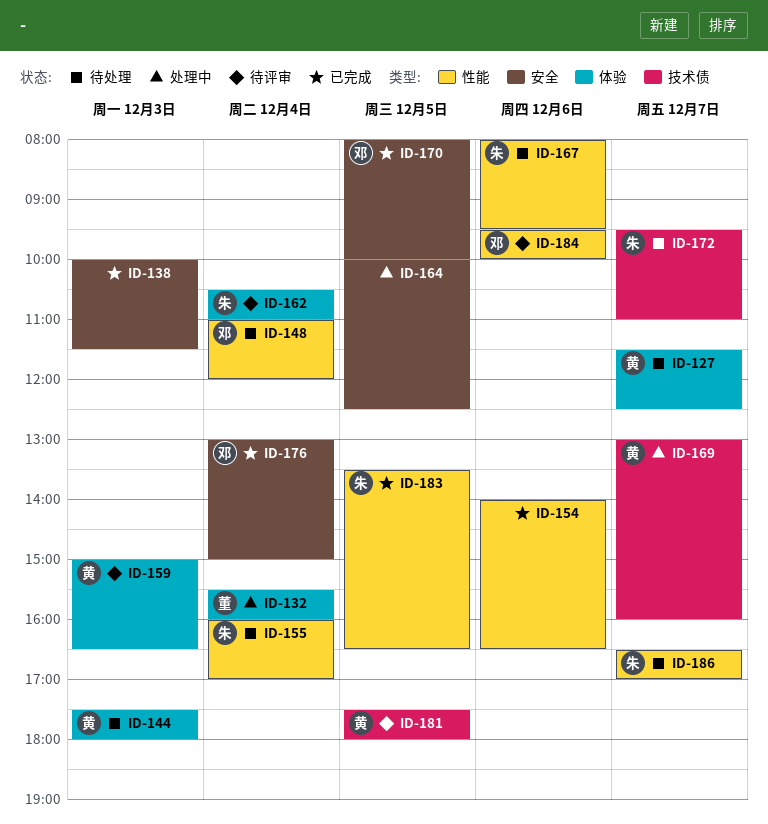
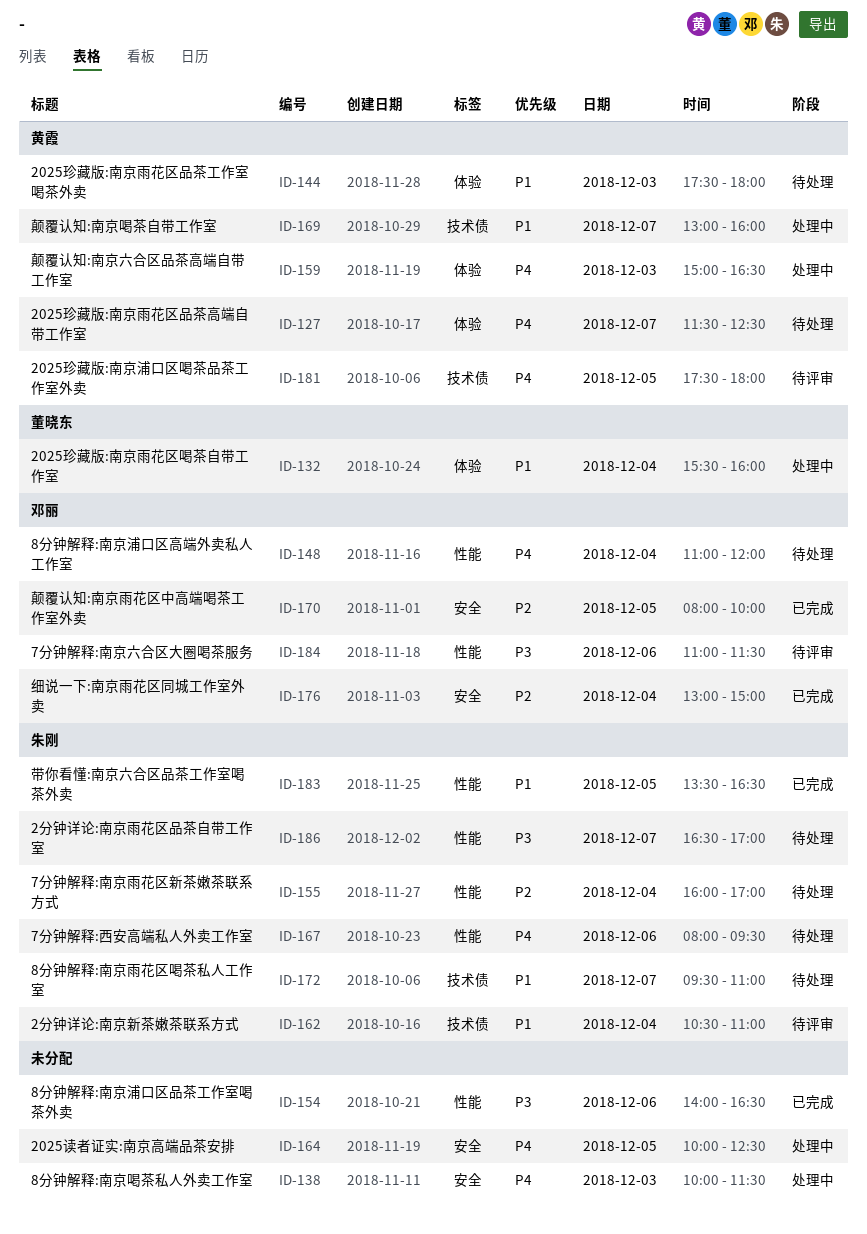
ID-138, status: 已完成 -> 处理中
ID-159, status: 待评审 -> 处理中
ID-162, label: 体验 -> 技术债
ID-184, begins: 09:30 -> 11:00
ID-184, ends: 10:00 -> 11:30

